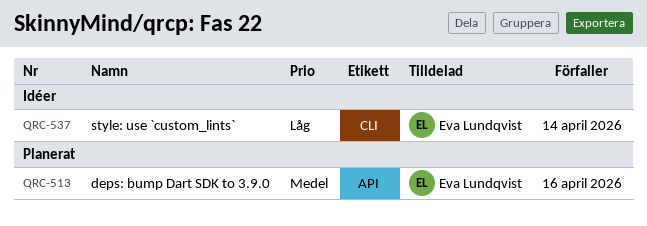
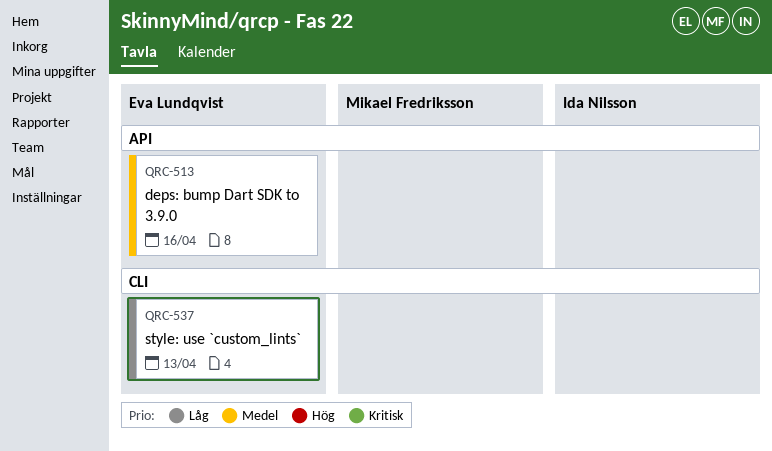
QRC-537, due: Apr 14 -> Apr 13

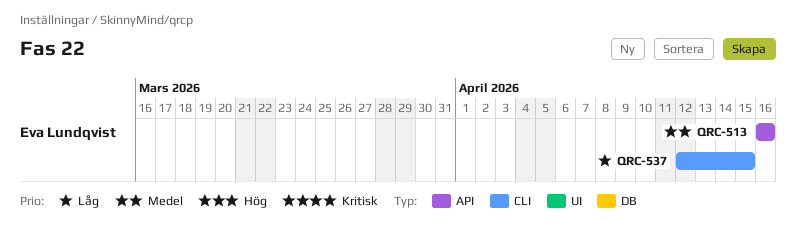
QRC-537, due: Apr 13 -> Apr 15

